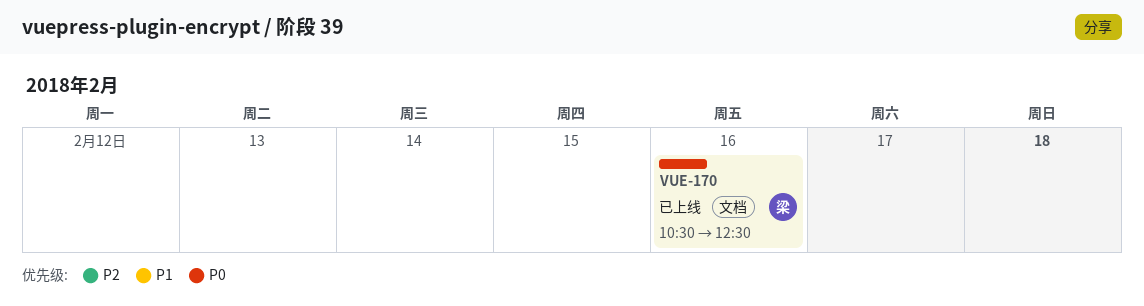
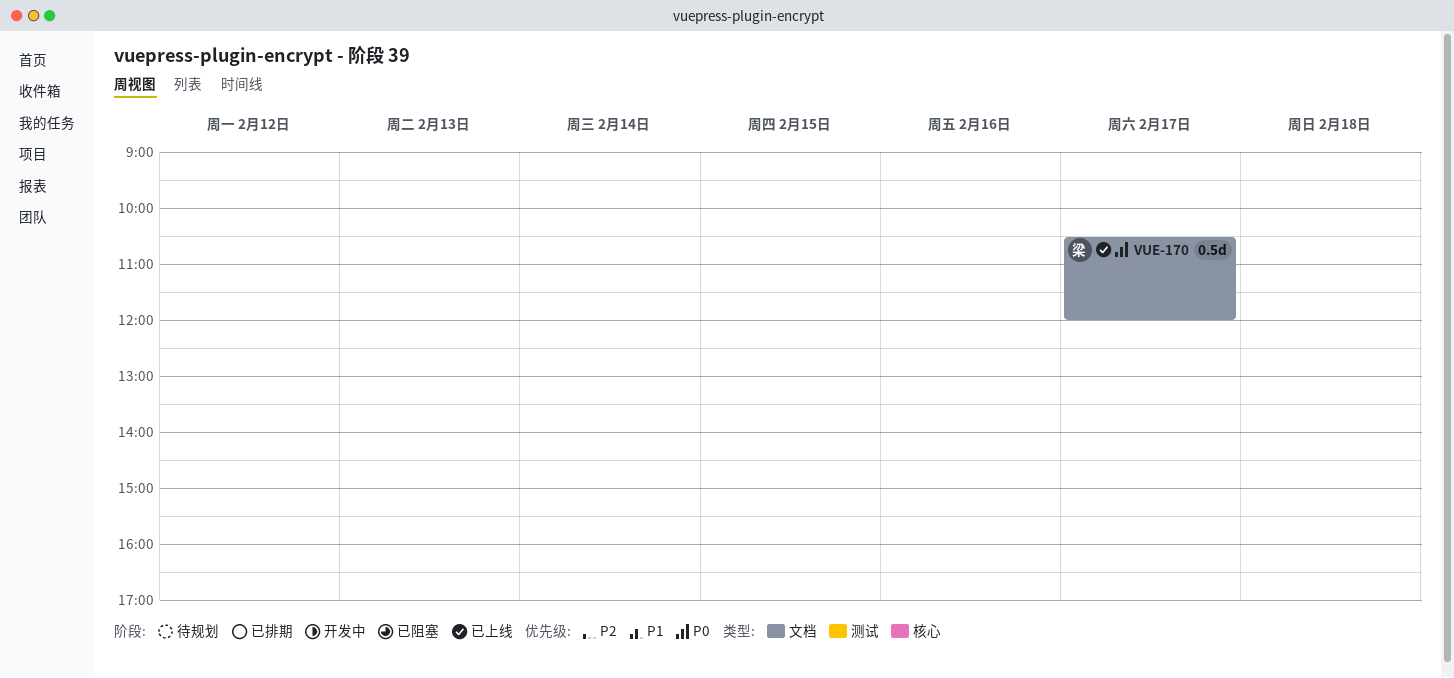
VUE-170, day: Feb 16 -> Feb 17
VUE-170, ends: 12:30 -> 12:00

